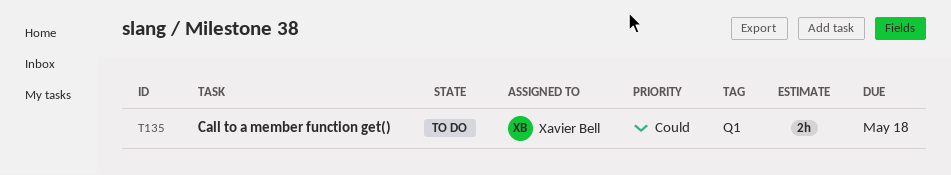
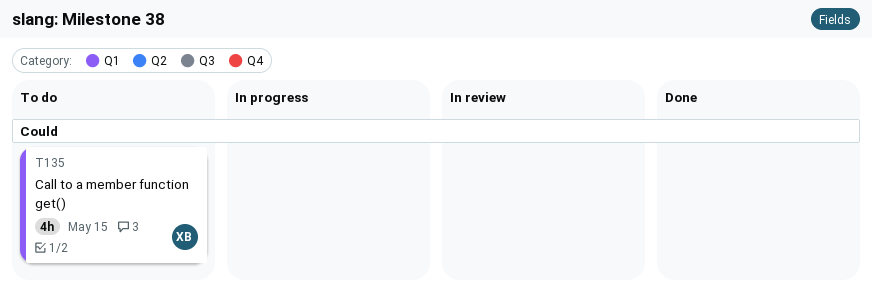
T135, estimate: 2h -> 4h
T135, due: May 18 -> May 15

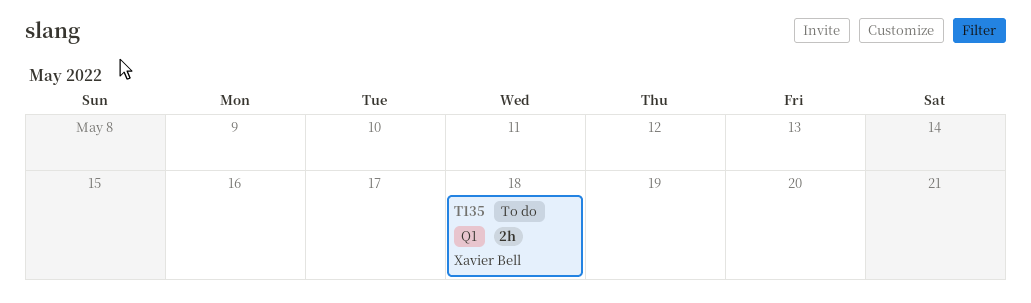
T135, estimate: 4h -> 2h
T135, due: May 15 -> May 18

